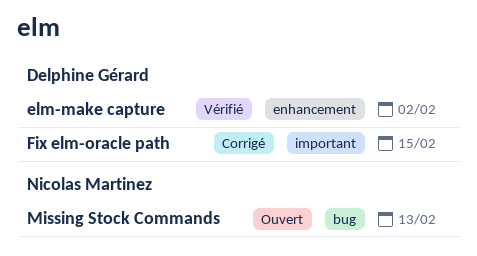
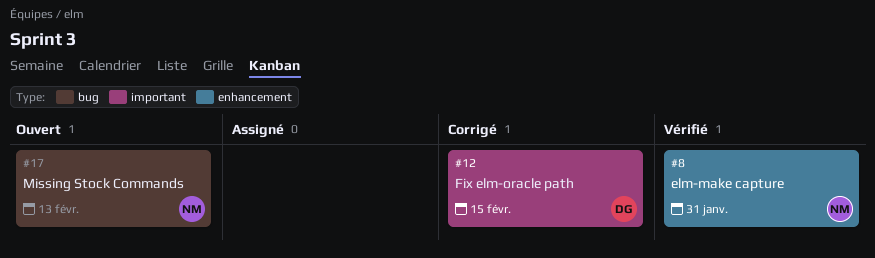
elm-make capture, owner: Delphine Gérard -> Nicolas Martinez
elm-make capture, due: Feb 2 -> Jan 31

